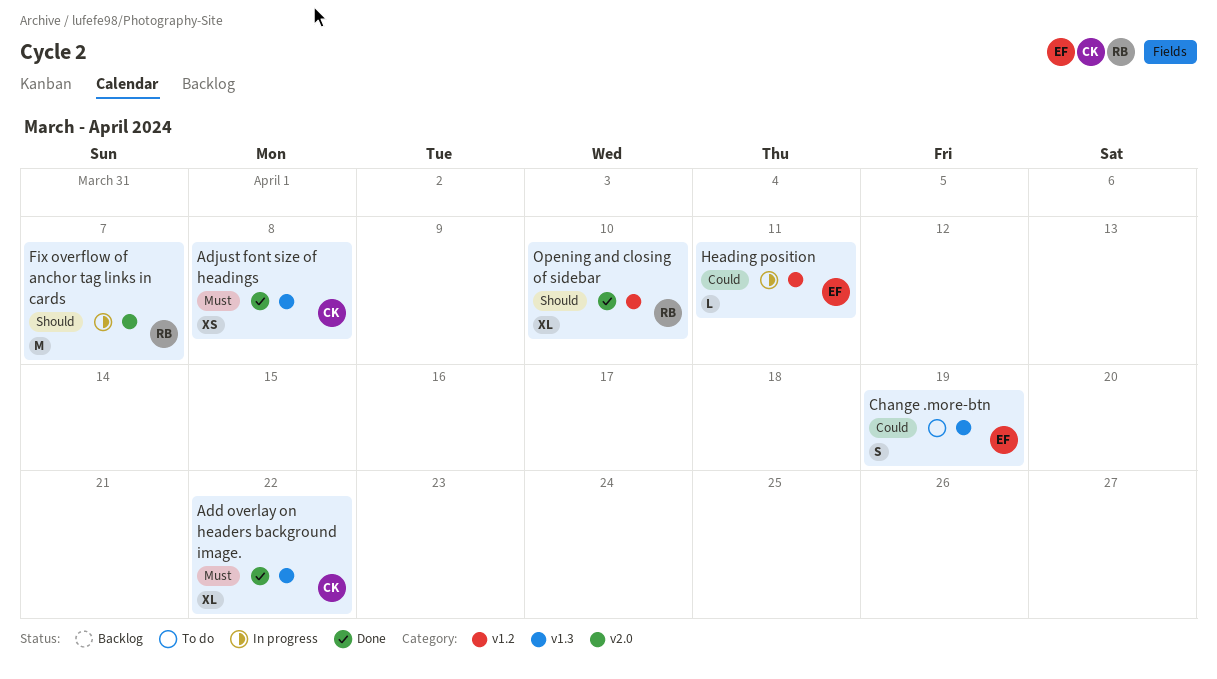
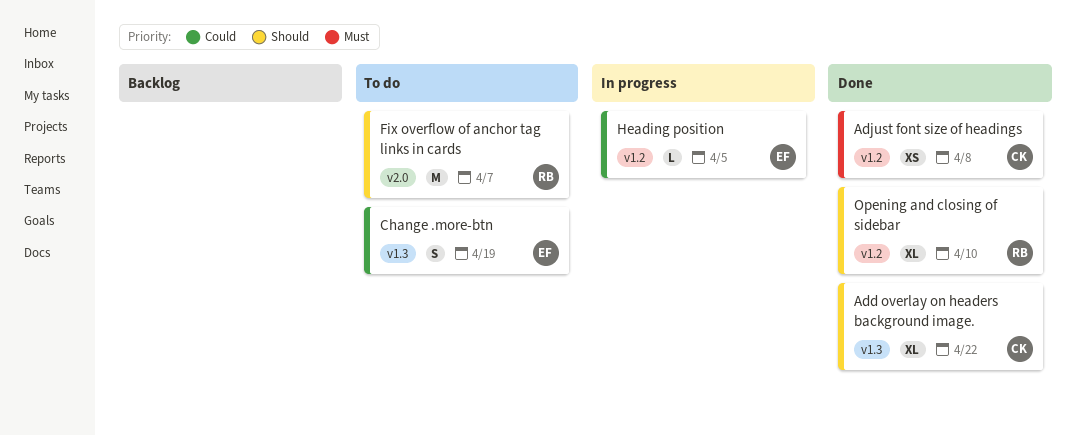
Add overlay on headers background image., priority: Must -> Should
Adjust font size of headings, label: v1.3 -> v1.2
Fix overflow of anchor tag links in cards, status: In progress -> To do
Heading position, due: Apr 11 -> Apr 5

